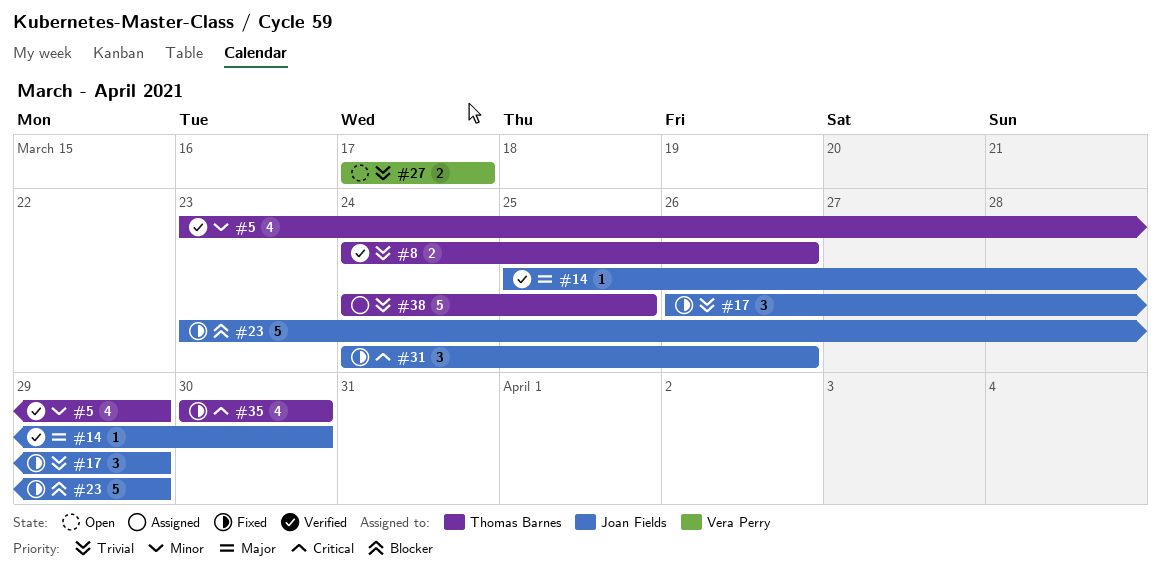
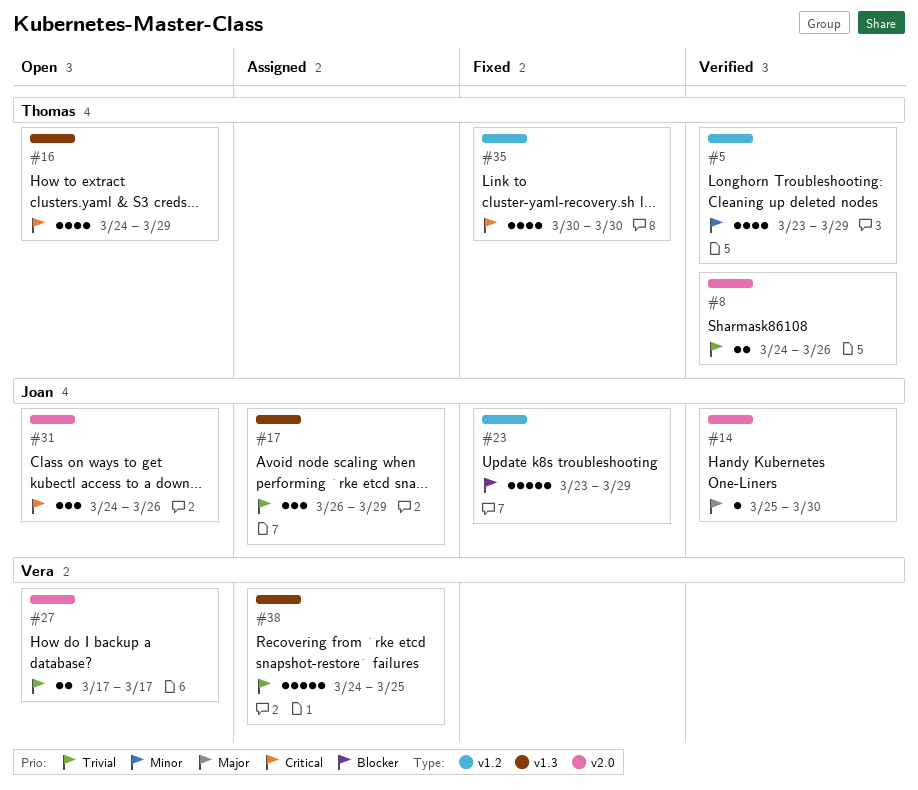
#16: none -> present
#17, status: Fixed -> Assigned
#31, status: Fixed -> Open
#38, owner: Thomas Barnes -> Vera Perry

